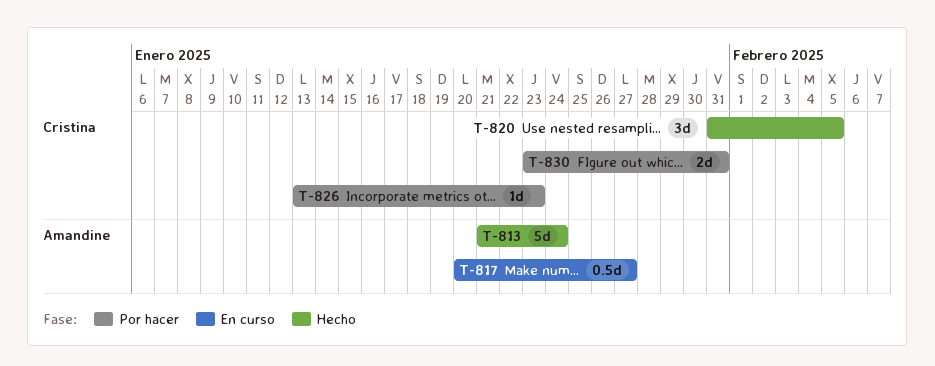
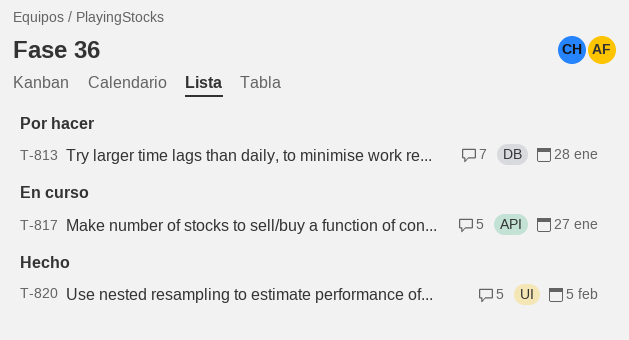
T-813, status: Hecho -> Por hacer
T-813, due: Jan 24 -> Jan 28
T-826: present -> none
T-830: present -> none

